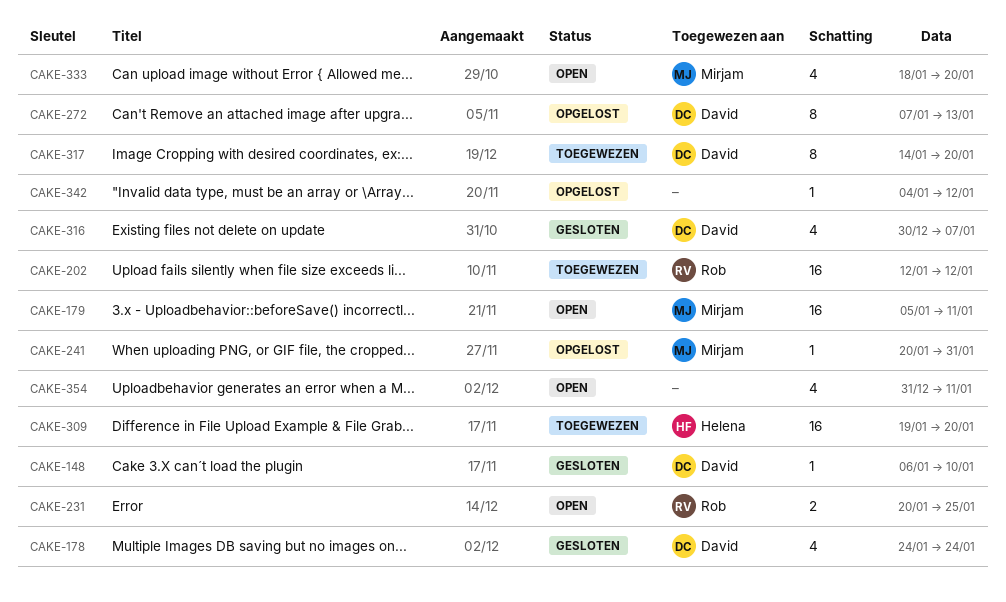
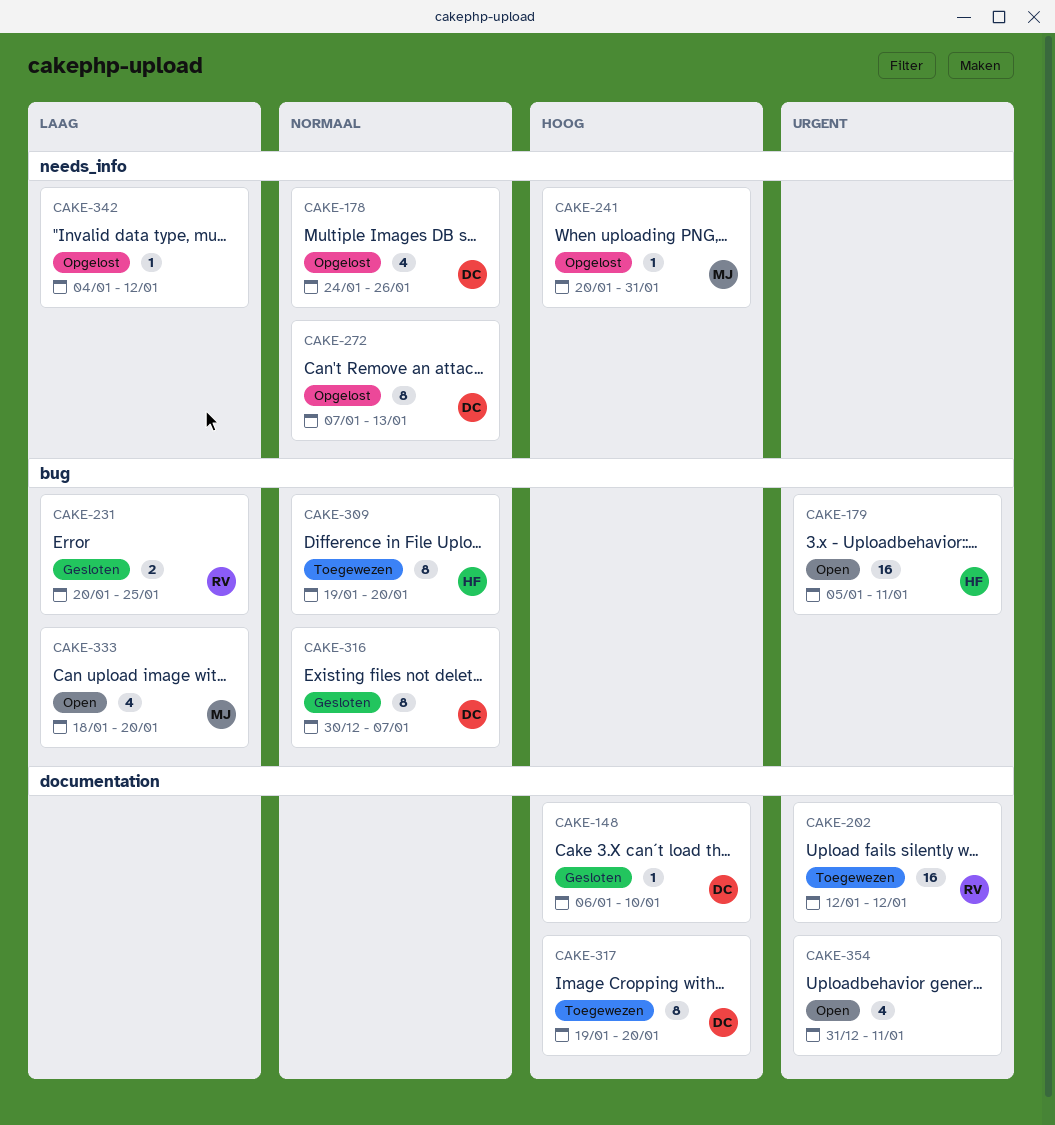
CAKE-178, status: Gesloten -> Opgelost
CAKE-178, due: Jan 24 -> Jan 26
CAKE-179, owner: Mirjam -> Helena
CAKE-231, status: Open -> Gesloten
CAKE-309, estimate: 16 -> 8
CAKE-316, estimate: 4 -> 8
CAKE-317, start: Jan 14 -> Jan 19

